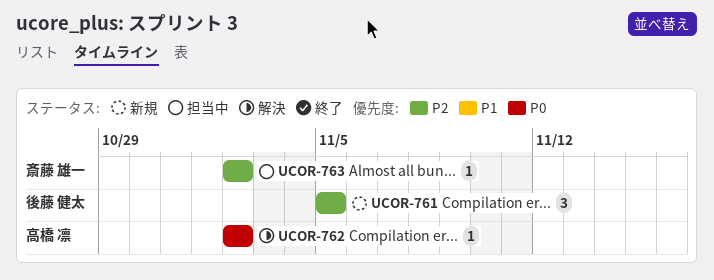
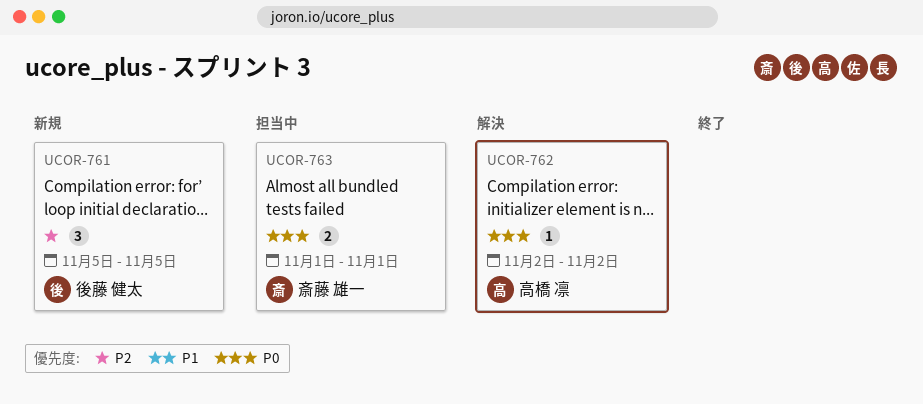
UCOR-763, priority: P2 -> P0
UCOR-763, estimate: 1 -> 2
UCOR-763, start: Nov 2 -> Nov 1
UCOR-763, due: Nov 2 -> Nov 1

